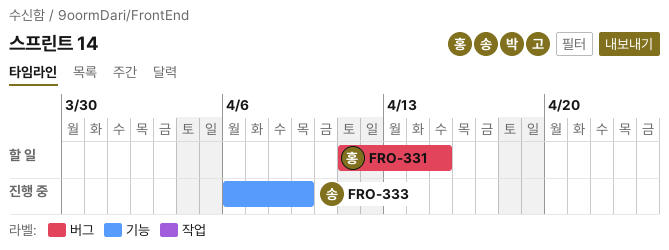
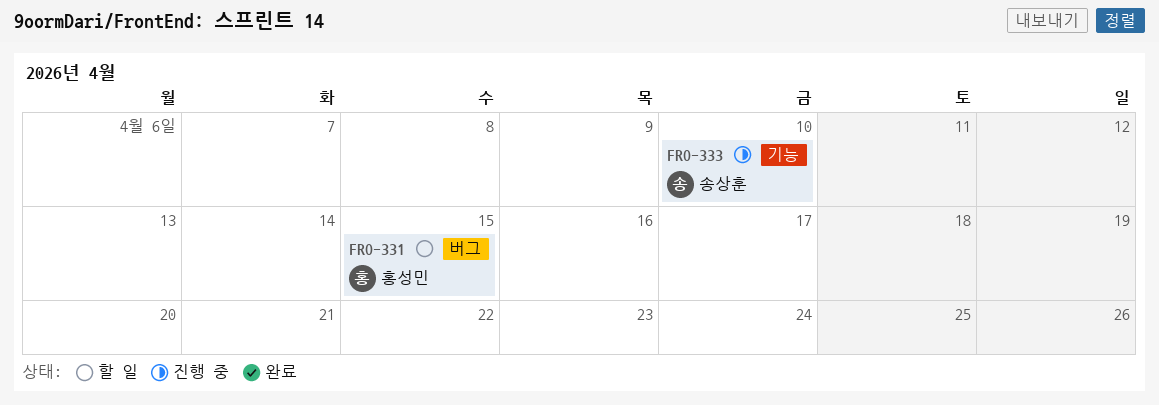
FRO-333, due: Apr 9 -> Apr 10

